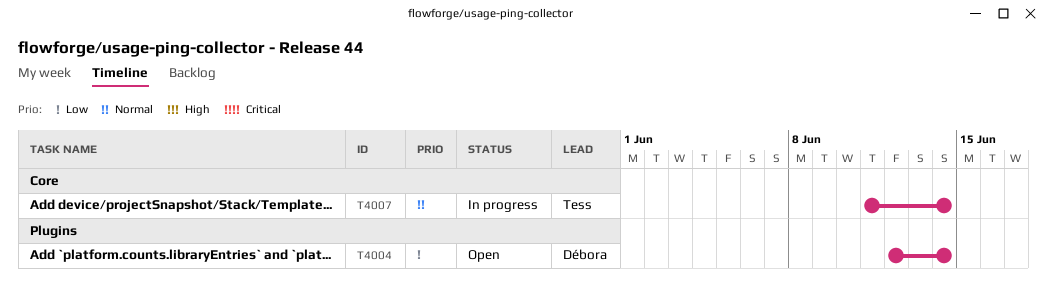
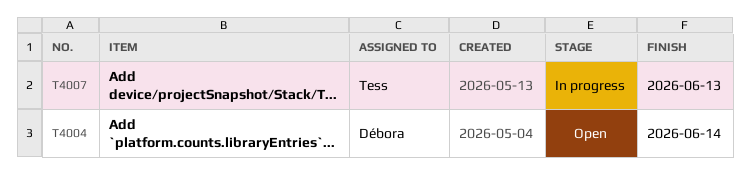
T4007, due: Jun 14 -> Jun 13

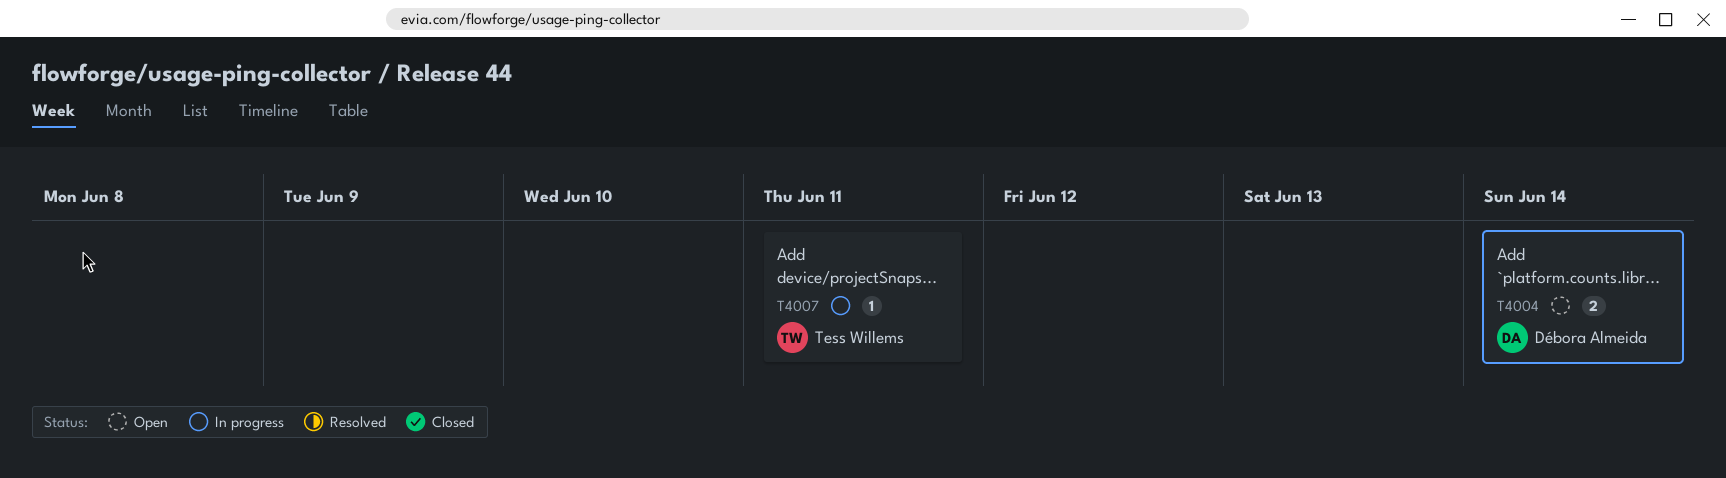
T4007, due: Jun 13 -> Jun 11

